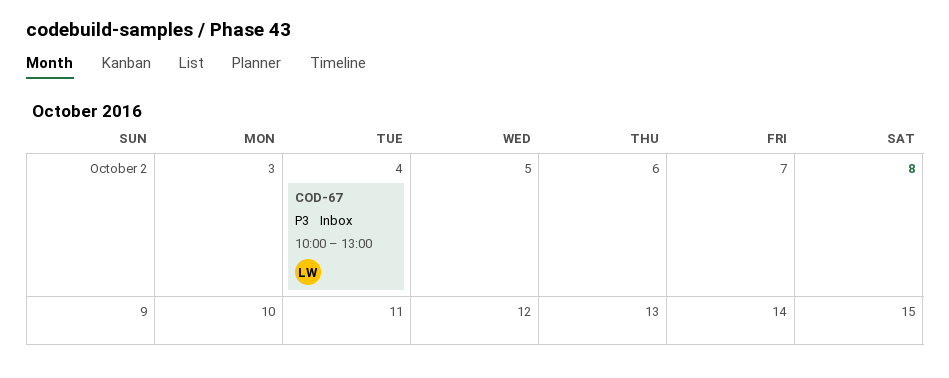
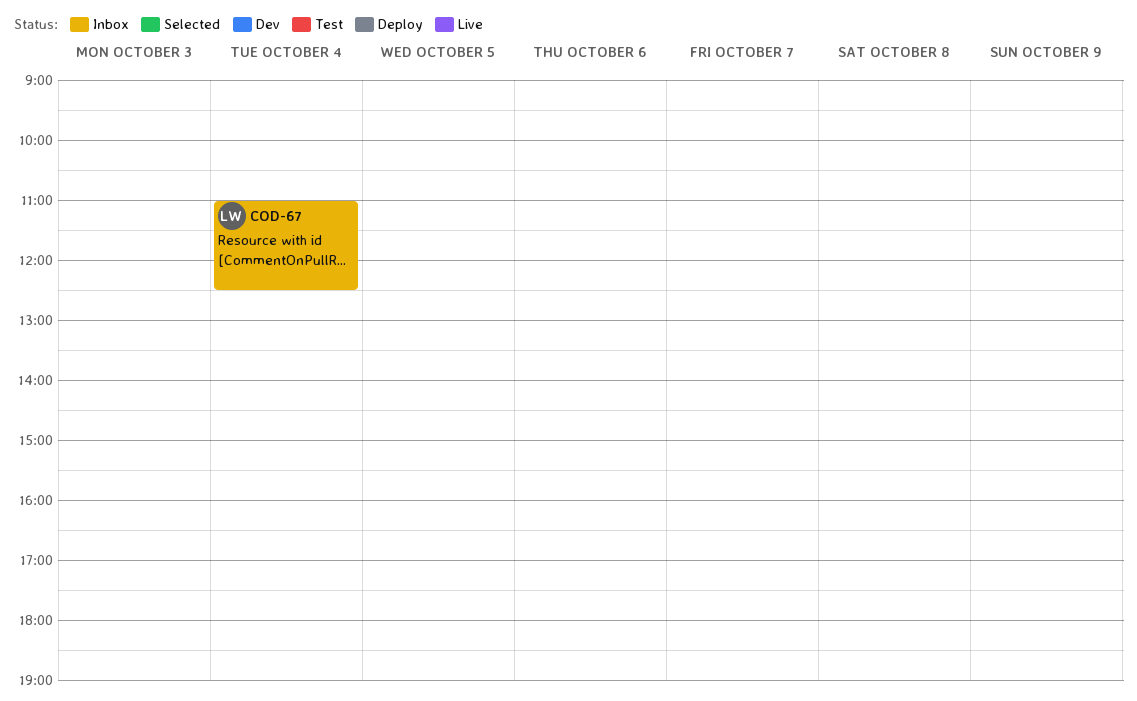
COD-67, begins: 10:00 -> 11:00
COD-67, ends: 13:00 -> 12:30

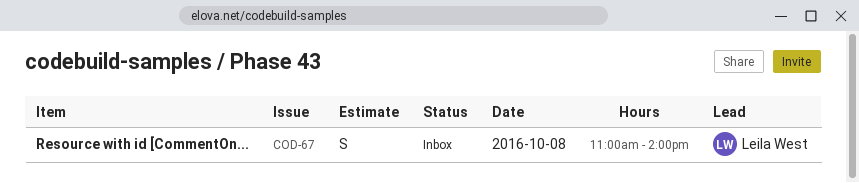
COD-67, day: Oct 4 -> Oct 8
COD-67, ends: 12:30 -> 14:00

